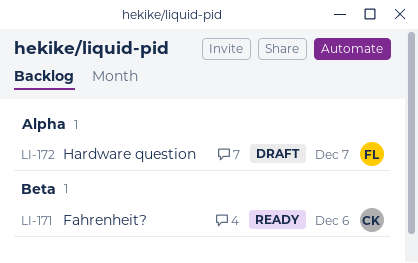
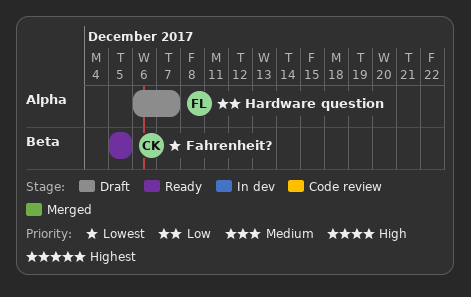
Fahrenheit?, due: Dec 6 -> Dec 5

